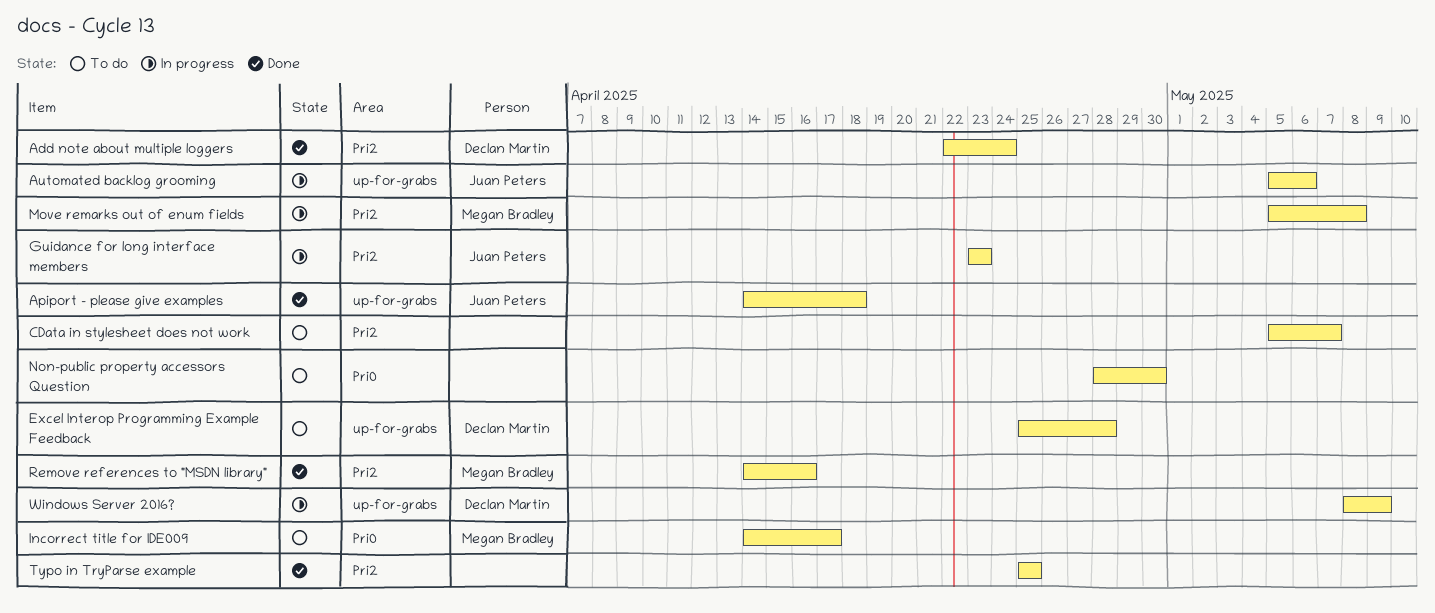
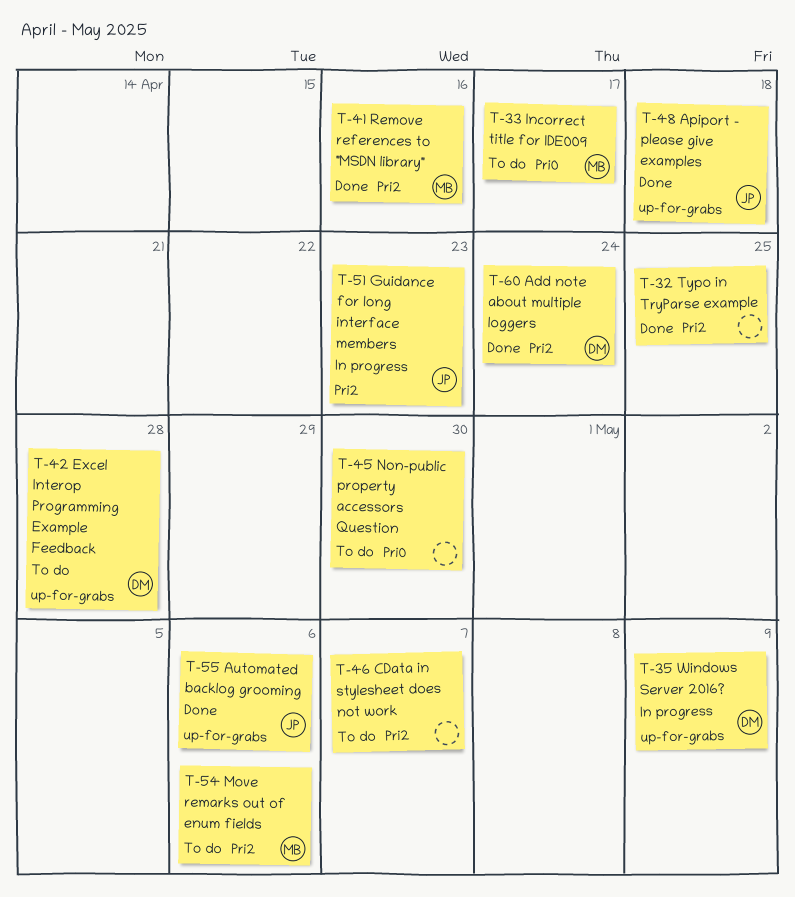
Automated backlog grooming, status: In progress -> Done
Move remarks out of enum fields, status: In progress -> To do
Move remarks out of enum fields, due: May 8 -> May 6

